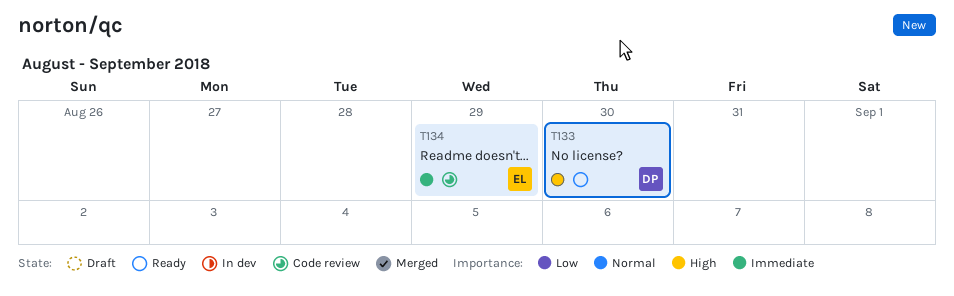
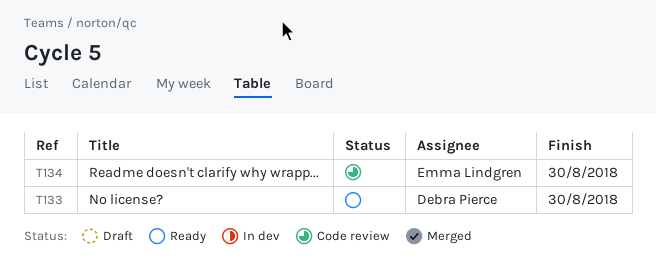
T134, due: Aug 29 -> Aug 30

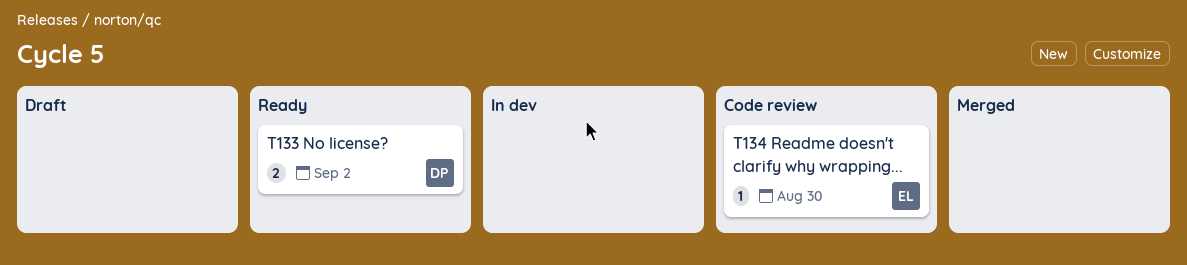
T133, due: Aug 30 -> Sep 2

